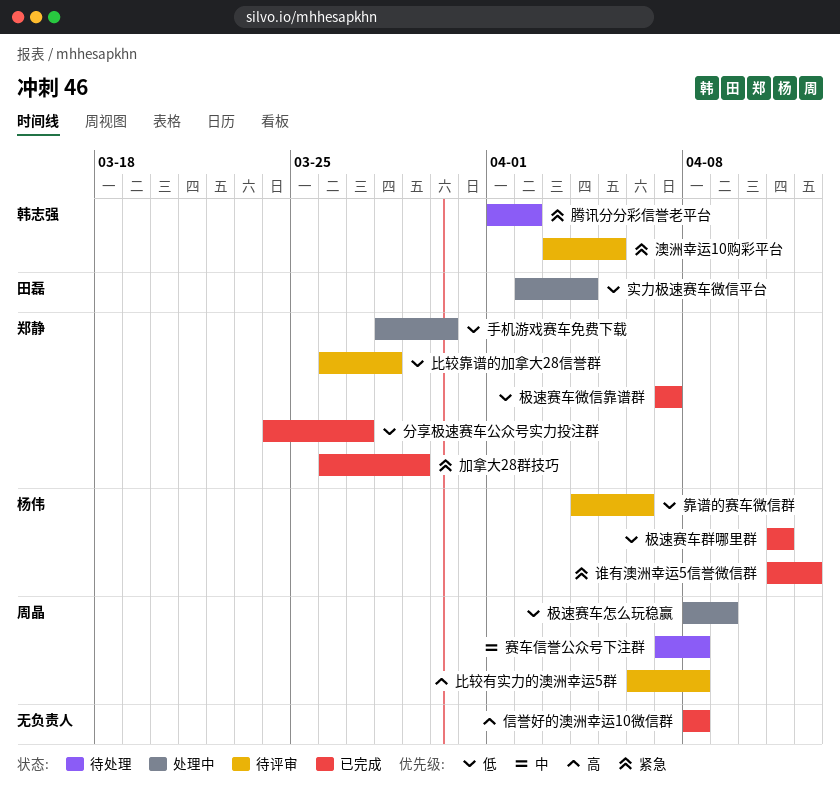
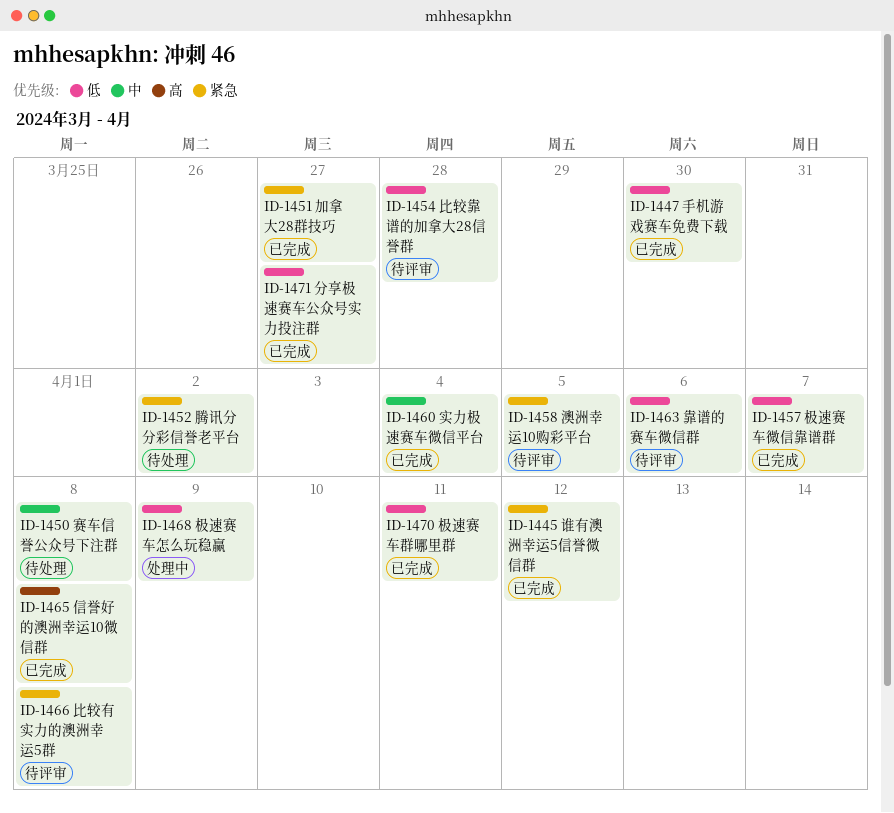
加拿大28群技巧, due: Mar 29 -> Mar 27
实力极速赛车微信平台, status: 处理中 -> 已完成
实力极速赛车微信平台, priority: 低 -> 中
手机游戏赛车免费下载, status: 处理中 -> 已完成
比较有实力的澳洲幸运5群, priority: 高 -> 紧急

